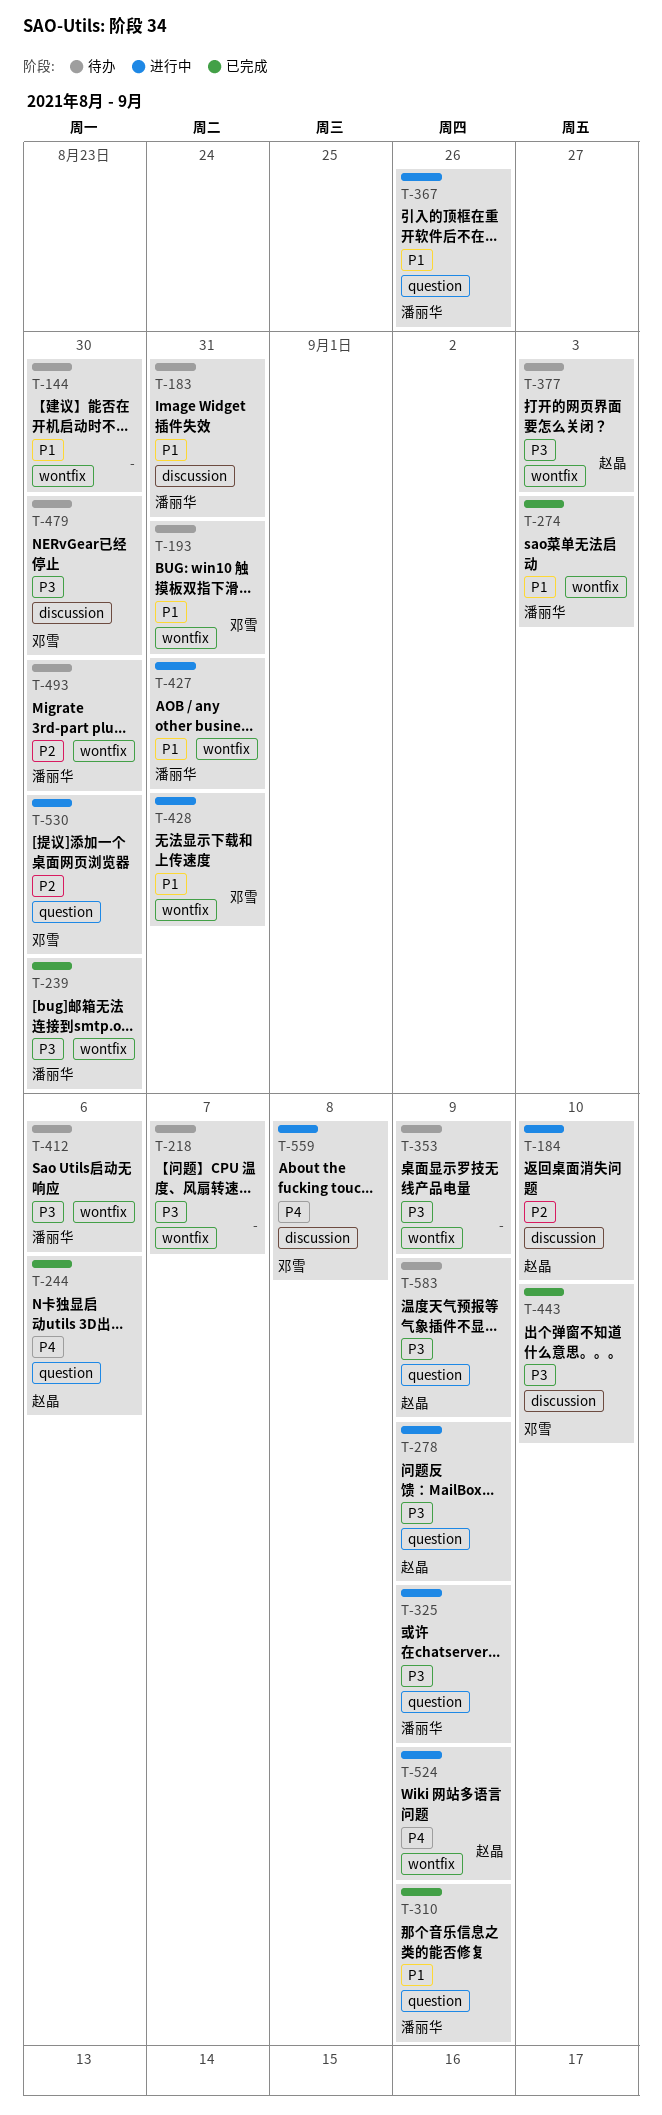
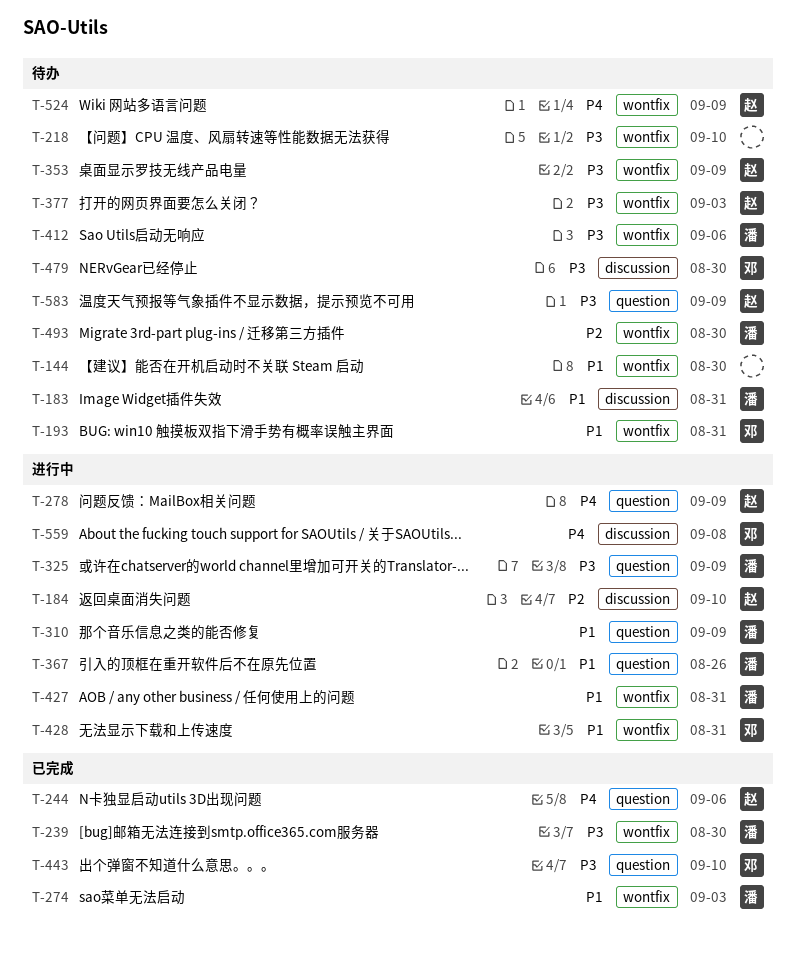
T-218, due: Sep 7 -> Sep 10
T-278, priority: P3 -> P4
T-310, status: 已完成 -> 进行中
T-353, owner: none -> 赵晶
T-443, label: discussion -> question
T-524, status: 进行中 -> 待办
T-530: present -> none

